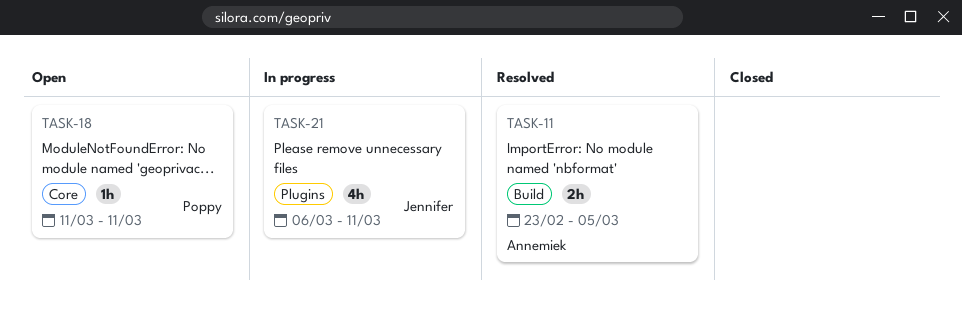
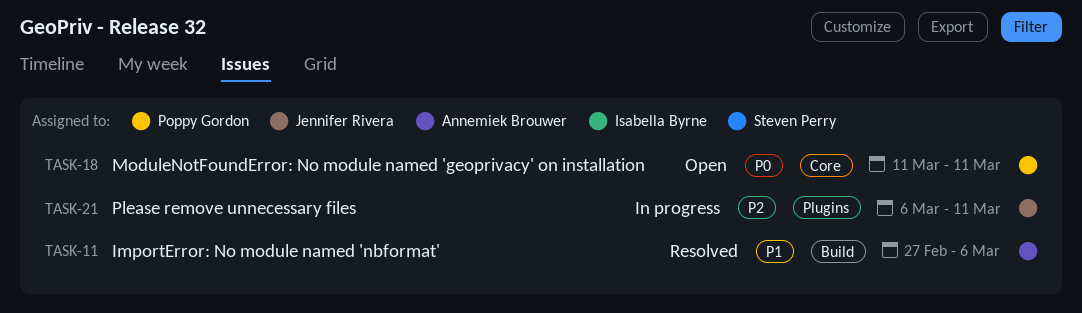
TASK-11, start: Feb 23 -> Feb 27
TASK-11, due: Mar 5 -> Mar 6

